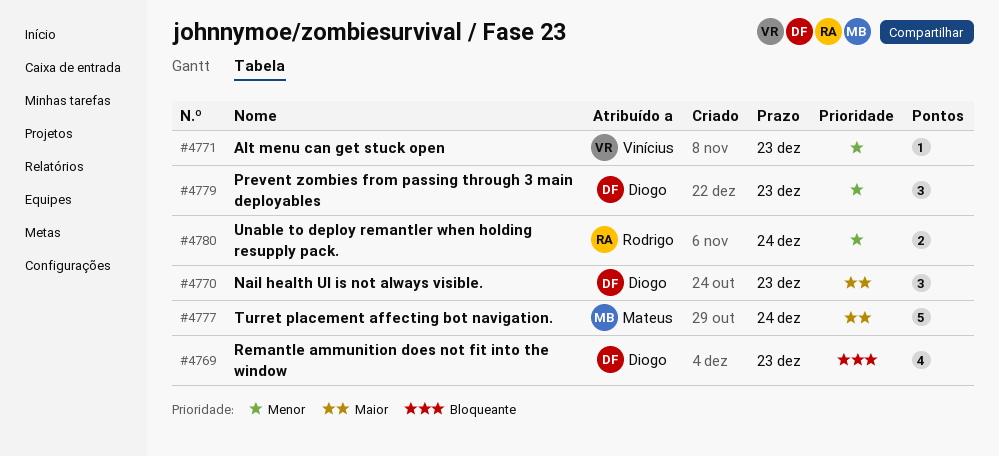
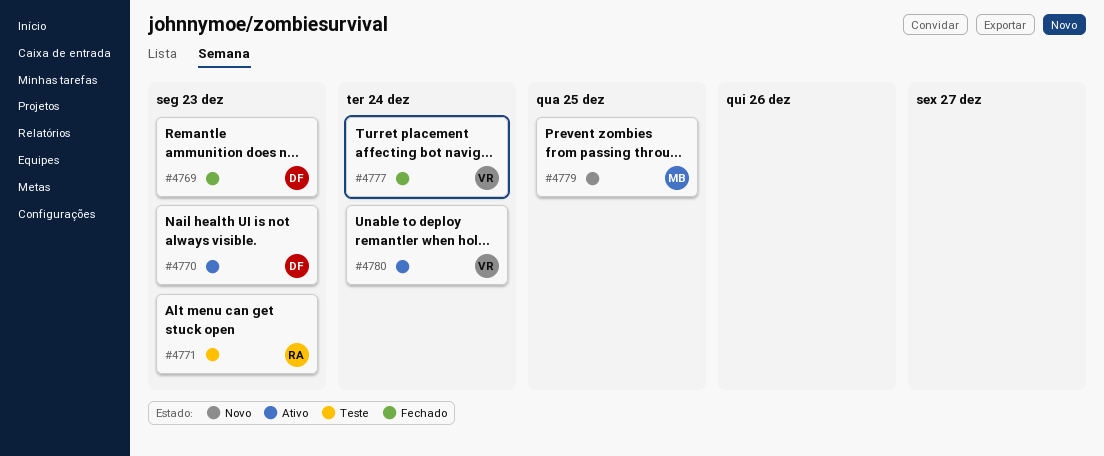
#4771, owner: Vinícius -> Rodrigo
#4777, owner: Mateus -> Vinícius
#4779, owner: Diogo -> Mateus
#4779, due: Dec 23 -> Dec 25
#4780, owner: Rodrigo -> Vinícius

